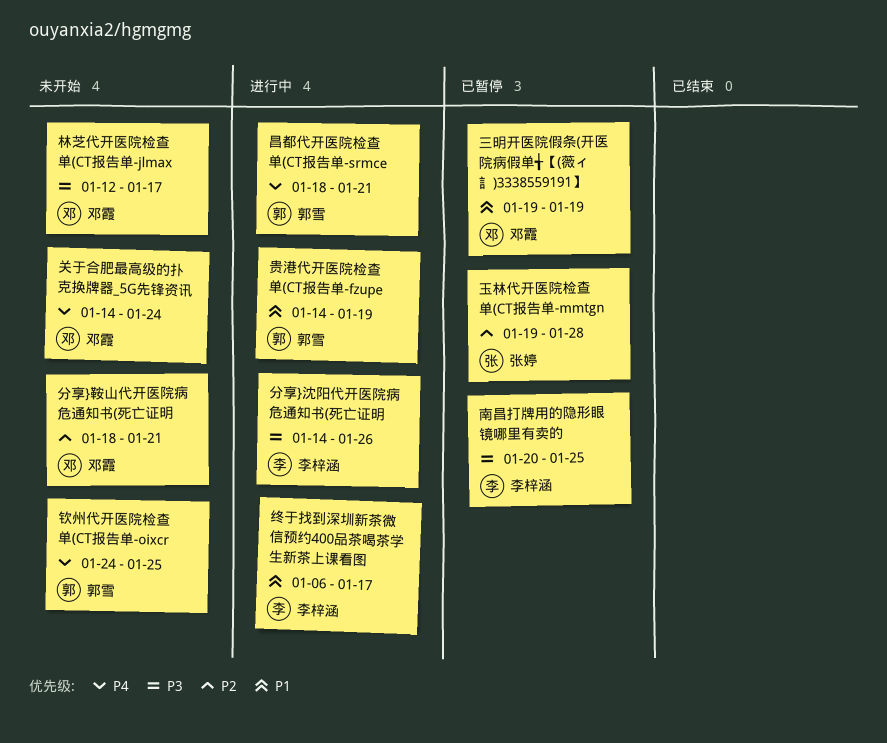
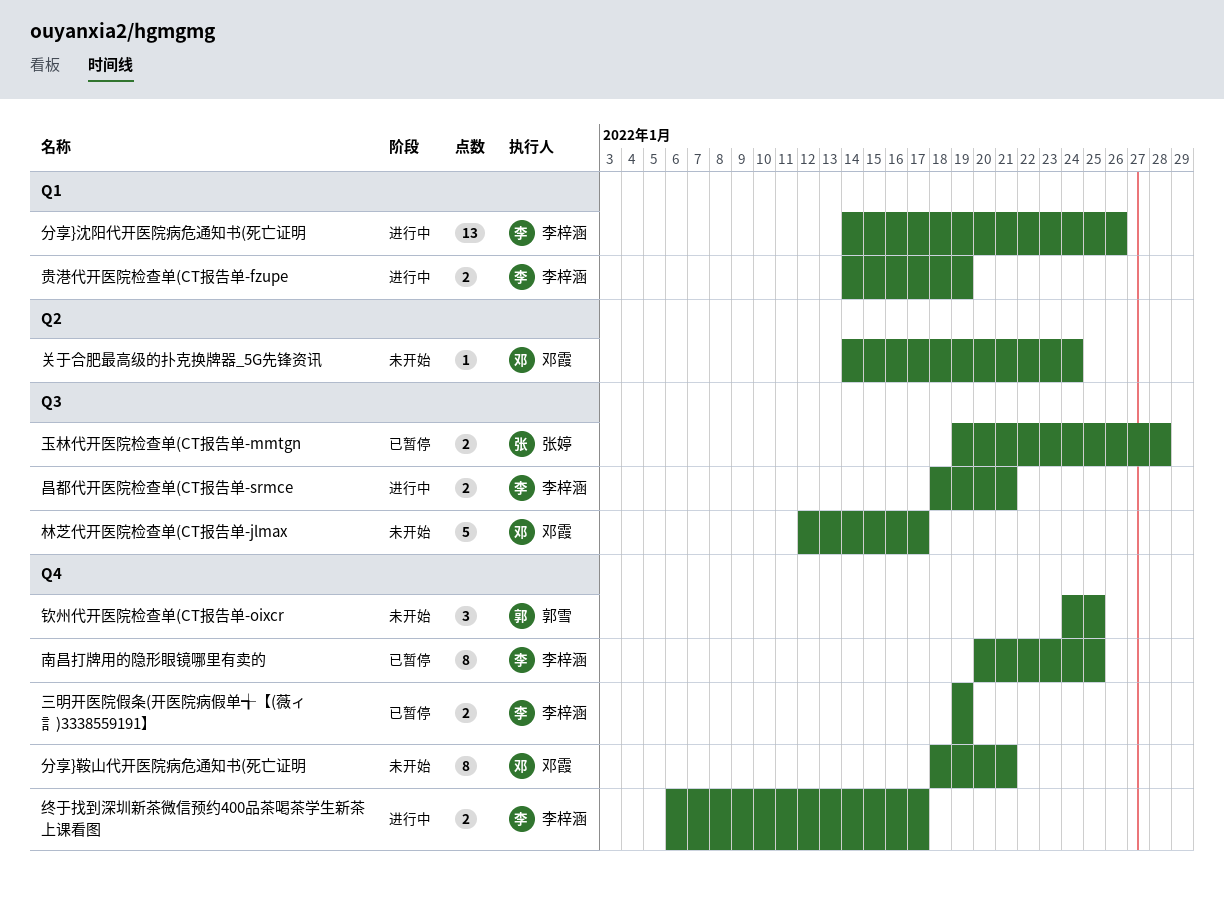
三明开医院假条(开医院病假单╅【(薇ィ訁)3338559191】, owner: 邓霞 -> 李梓涵
昌都代开医院检查单(CT报告单-srmce, owner: 郭雪 -> 李梓涵
贵港代开医院检查单(CT报告单-fzupe, owner: 郭雪 -> 李梓涵

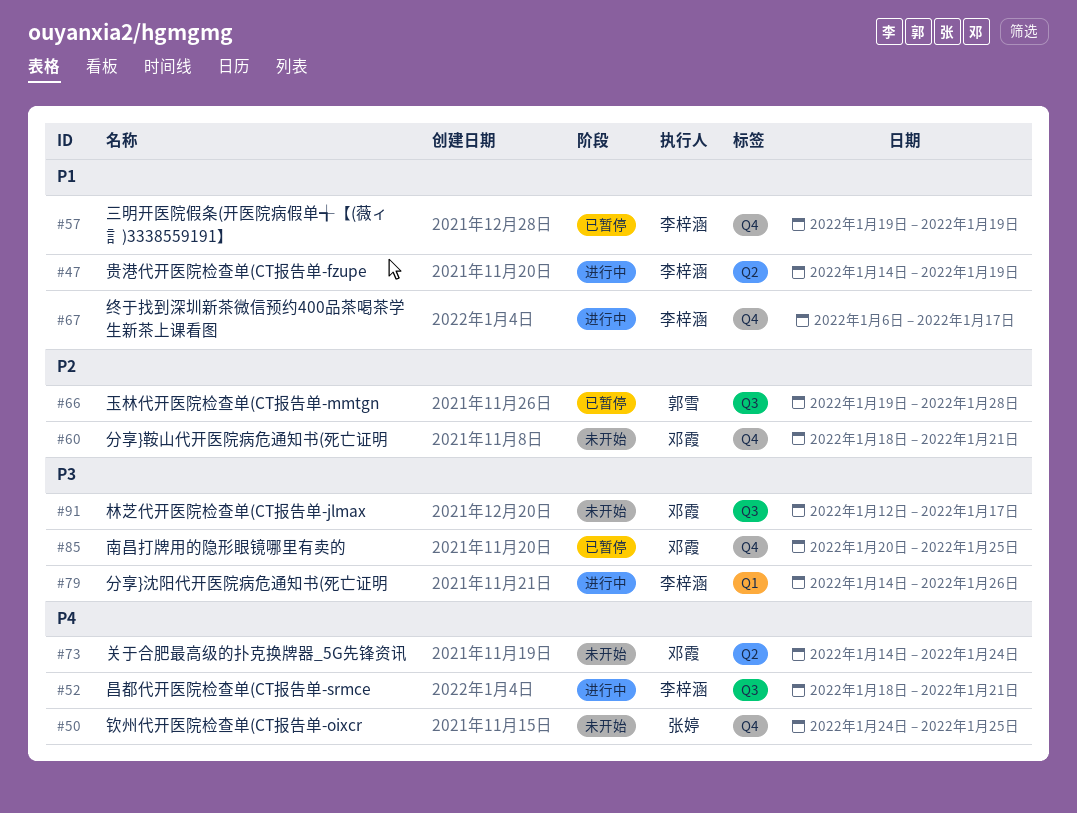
南昌打牌用的隐形眼镜哪里有卖的, owner: 李梓涵 -> 邓霞
玉林代开医院检查单(CT报告单-mmtgn, owner: 张婷 -> 郭雪
贵港代开医院检查单(CT报告单-fzupe, label: Q1 -> Q2
钦州代开医院检查单(CT报告单-oixcr, owner: 郭雪 -> 张婷

